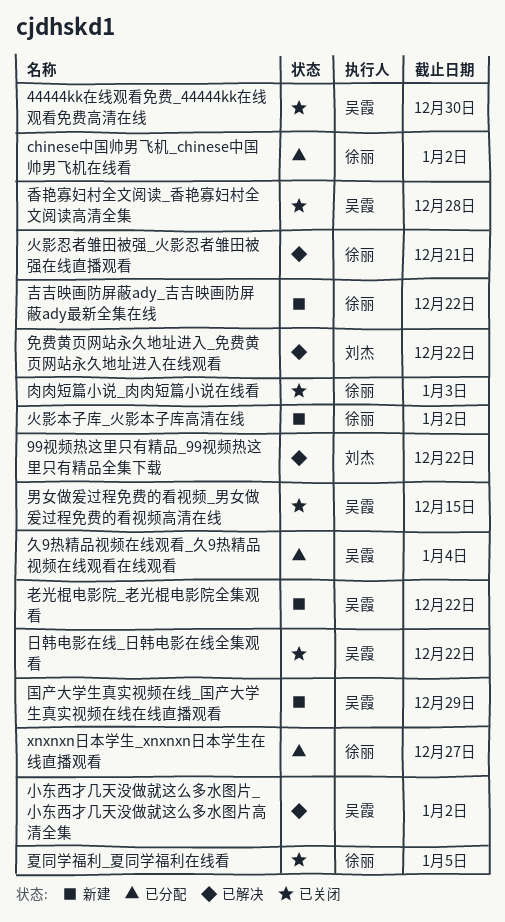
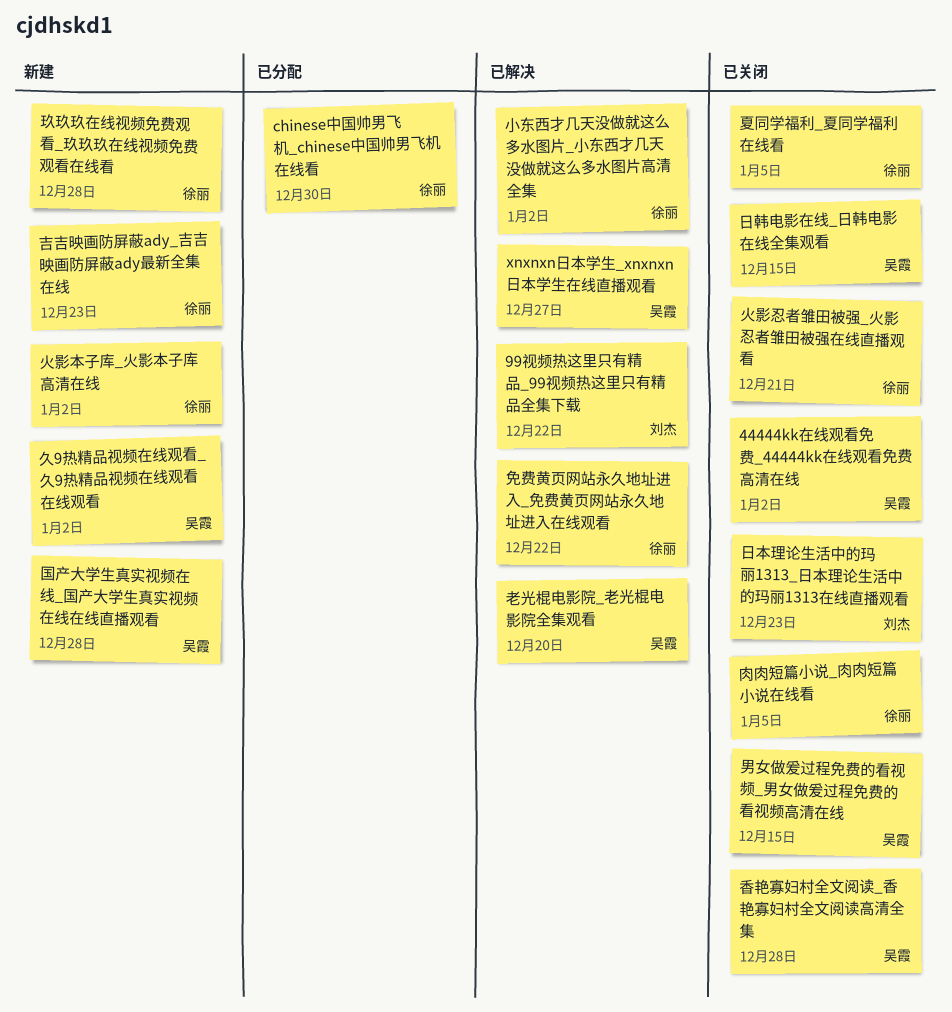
44444kk在线观看免费_44444kk在线观看免费高清在线, due: Dec 30 -> Jan 2
chinese中国帅男飞机_chinese中国帅男飞机在线看, due: Jan 2 -> Dec 30
xnxnxn日本学生_xnxnxn日本学生在线直播观看, status: 已分配 -> 已解决
xnxnxn日本学生_xnxnxn日本学生在线直播观看, owner: 徐丽 -> 吴霞
久9热精品视频在线观看_久9热精品视频在线观看在线观看, status: 已分配 -> 新建
久9热精品视频在线观看_久9热精品视频在线观看在线观看, due: Jan 4 -> Jan 2
免费黄页网站永久地址进入_免费黄页网站永久地址进入在线观看, owner: 刘杰 -> 徐丽
吉吉映画防屏蔽ady_吉吉映画防屏蔽ady最新全集在线, due: Dec 22 -> Dec 23
国产大学生真实视频在线_国产大学生真实视频在线在线直播观看, due: Dec 29 -> Dec 28
小东西才几天没做就这么多水图片_小东西才几天没做就这么多水图片高清全集, owner: 吴霞 -> 徐丽
日本理论生活中的玛丽1313_日本理论生活中的玛丽1313在线直播观看: none -> present
日韩电影在线_日韩电影在线全集观看, due: Dec 22 -> Dec 15
火影忍者雏田被强_火影忍者雏田被强在线直播观看, status: 已解决 -> 已关闭
玖玖玖在线视频免费观看_玖玖玖在线视频免费观看在线看: none -> present
老光棍电影院_老光棍电影院全集观看, status: 新建 -> 已解决
老光棍电影院_老光棍电影院全集观看, due: Dec 22 -> Dec 20
肉肉短篇小说_肉肉短篇小说在线看, due: Jan 3 -> Jan 5

